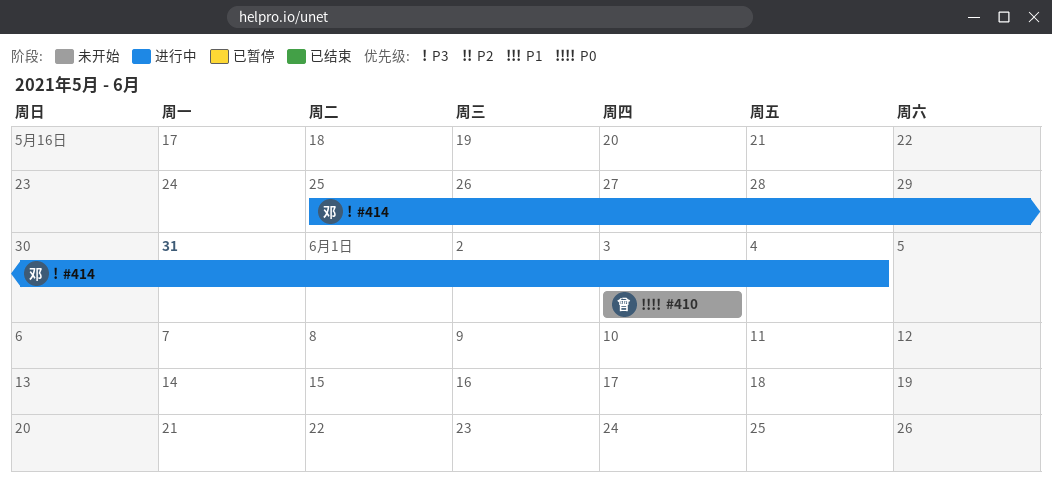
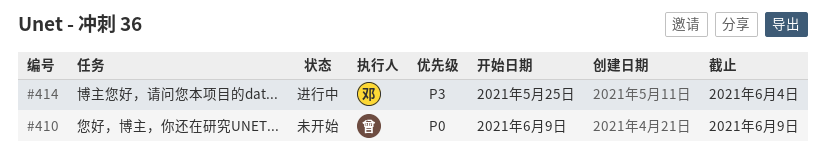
#410, start: Jun 3 -> Jun 9
#410, due: Jun 3 -> Jun 9

